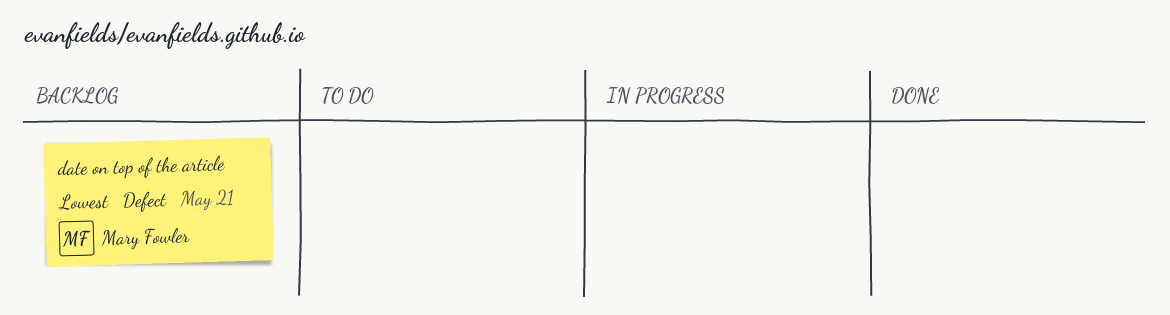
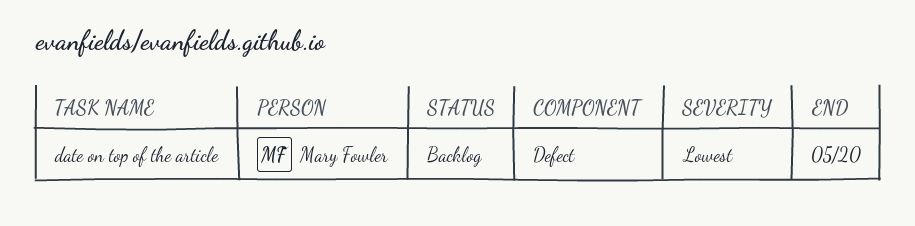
date on top of the article, due: May 21 -> May 20

